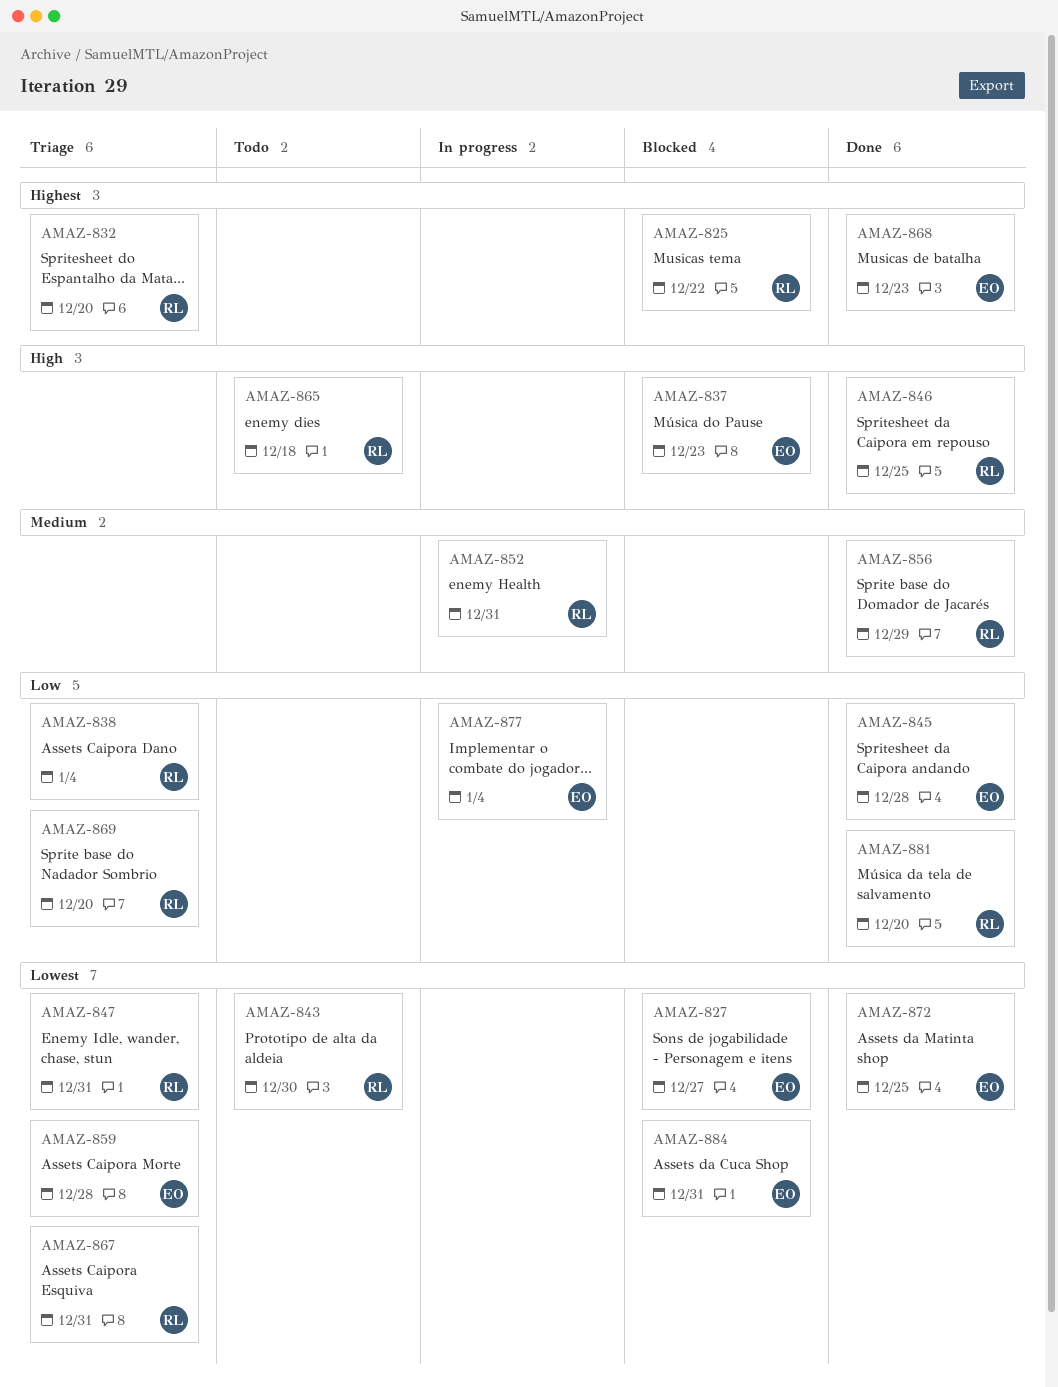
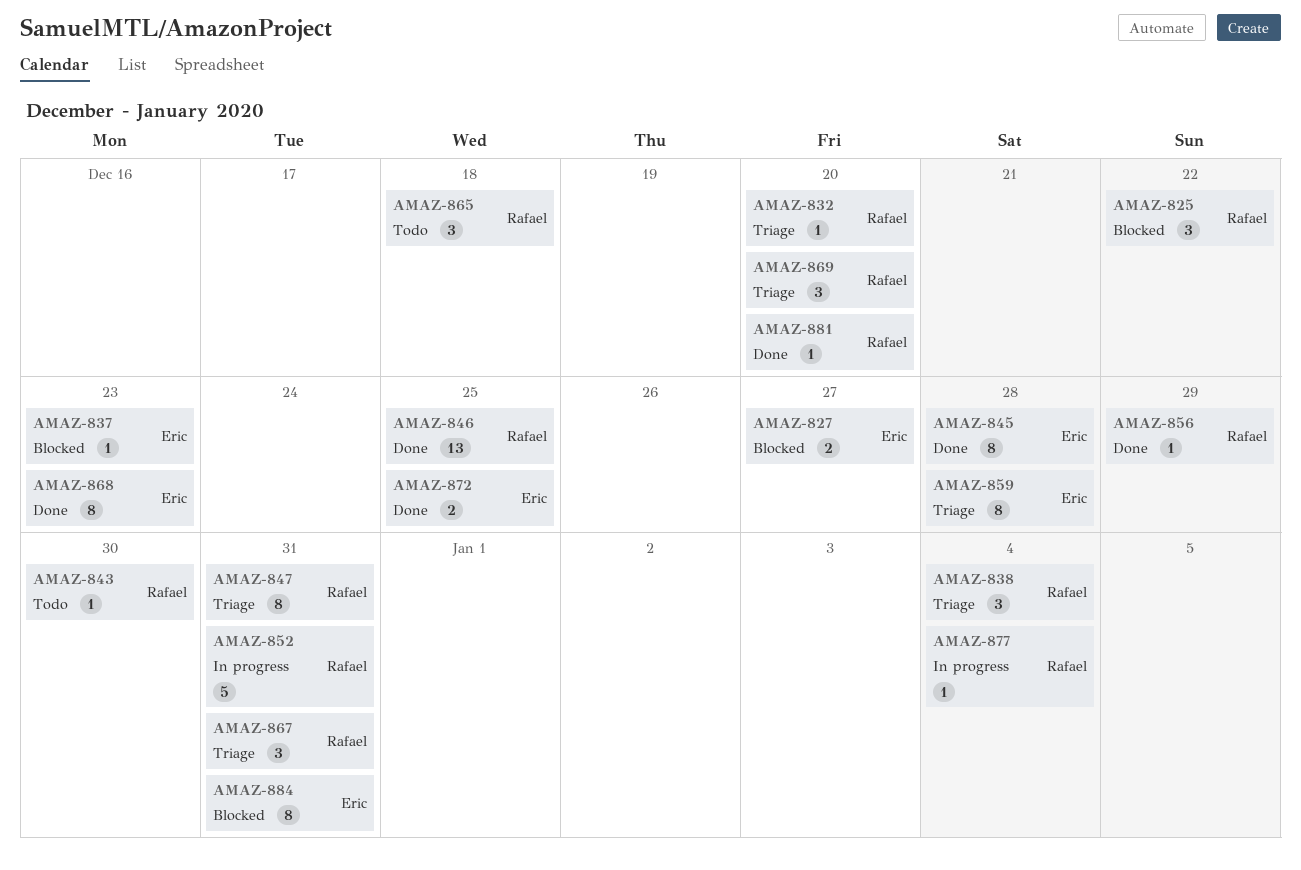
AMAZ-877, owner: Eric -> Rafael

